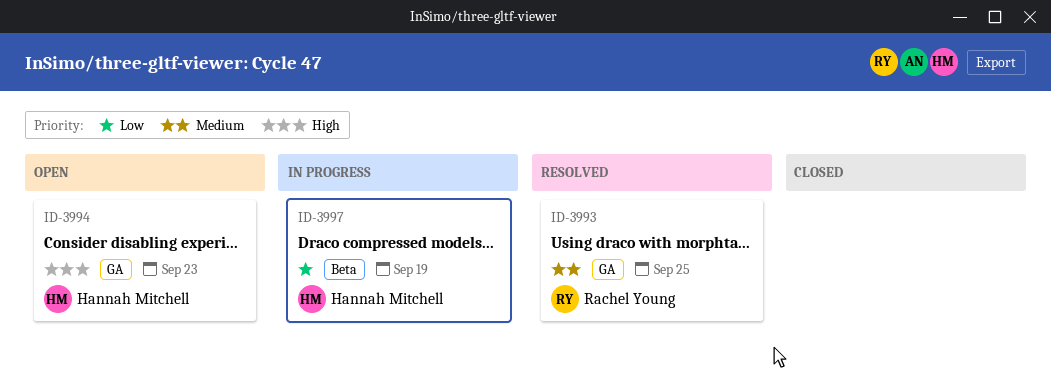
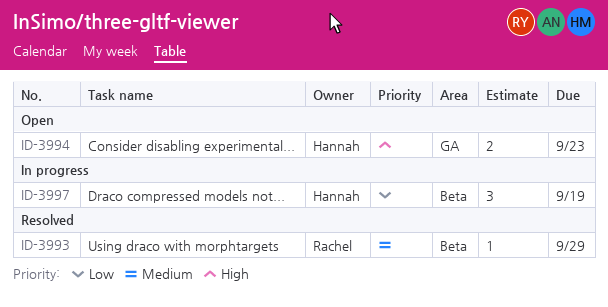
ID-3993, label: GA -> Beta
ID-3993, due: Sep 25 -> Sep 29

